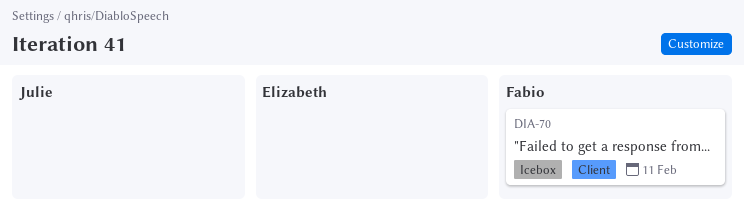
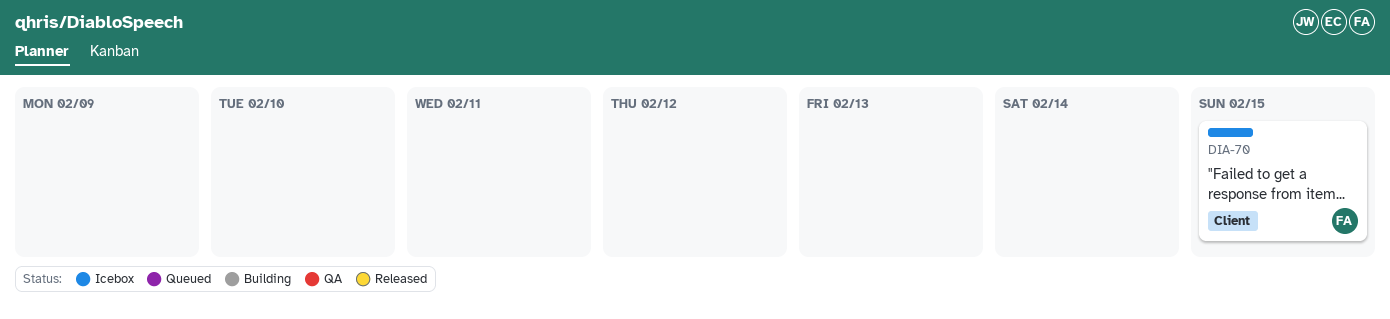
DIA-70, due: Feb 11 -> Feb 15

